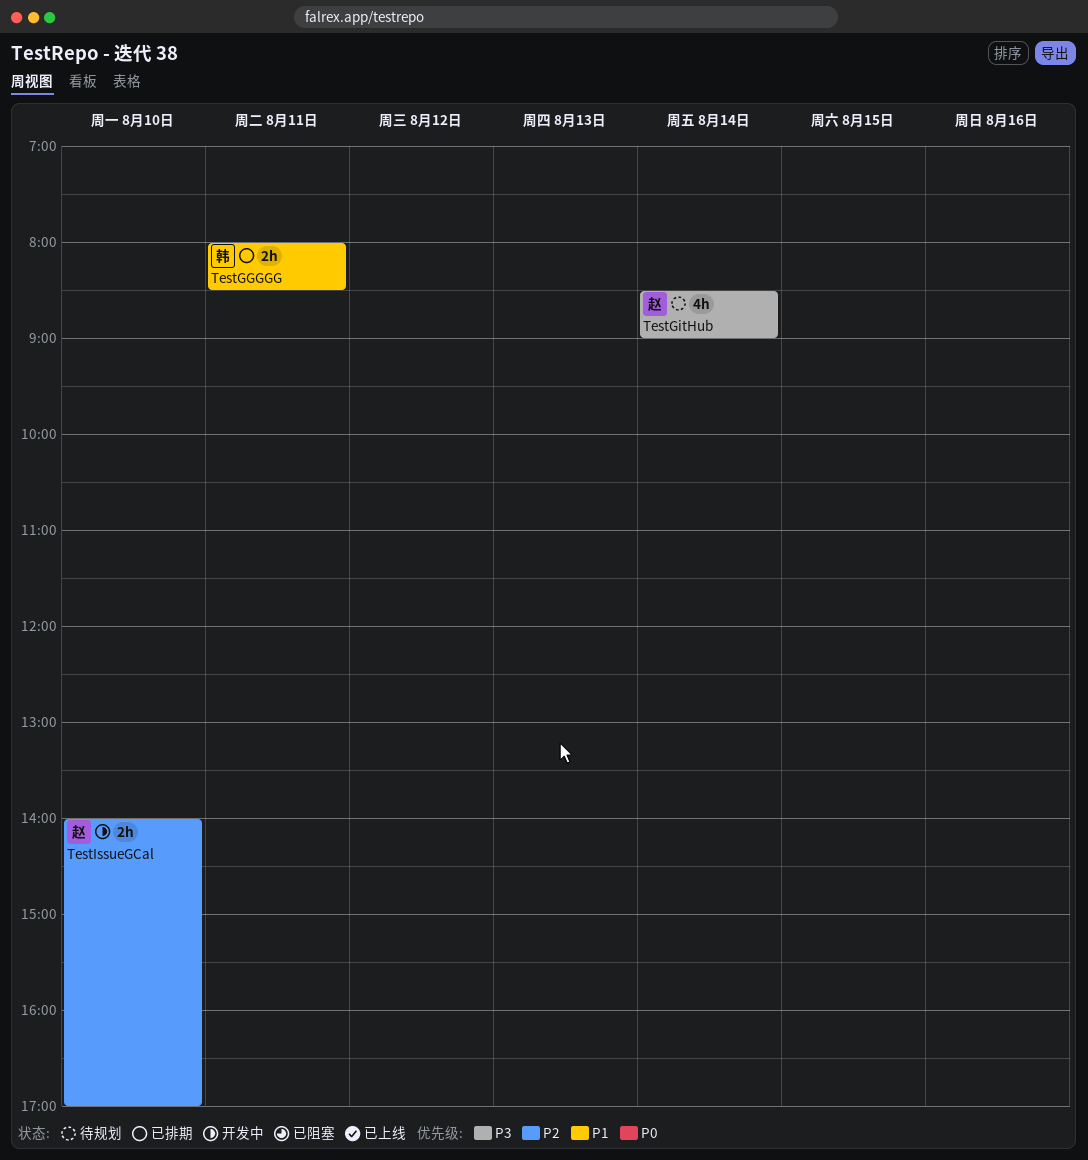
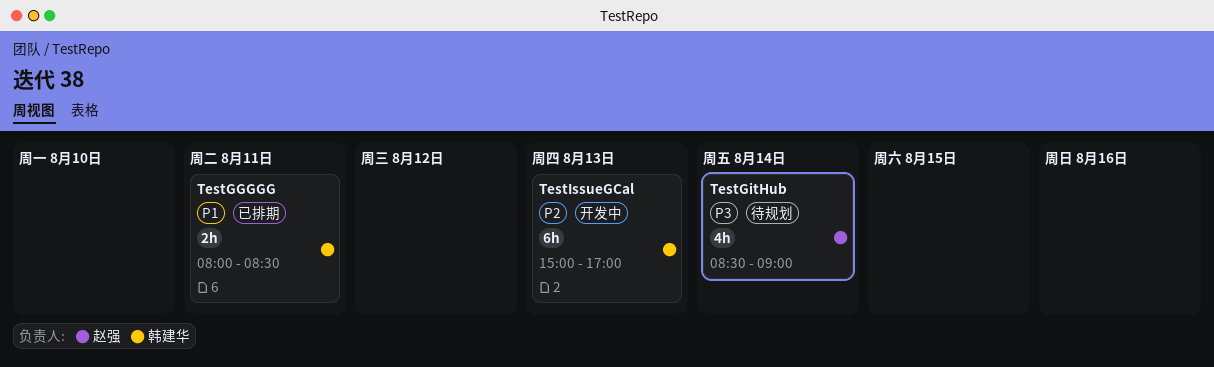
TestIssueGCal, owner: 赵强 -> 韩建华
TestIssueGCal, estimate: 2h -> 6h
TestIssueGCal, day: Aug 10 -> Aug 13
TestIssueGCal, begins: 14:00 -> 15:00

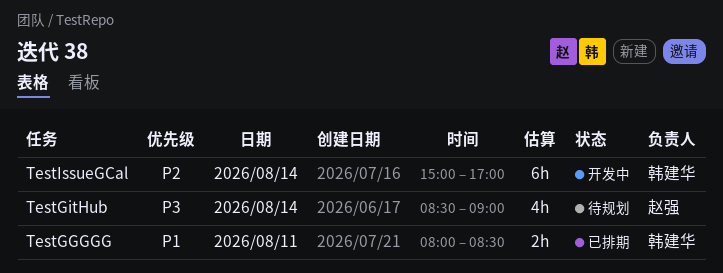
TestIssueGCal, day: Aug 13 -> Aug 14

